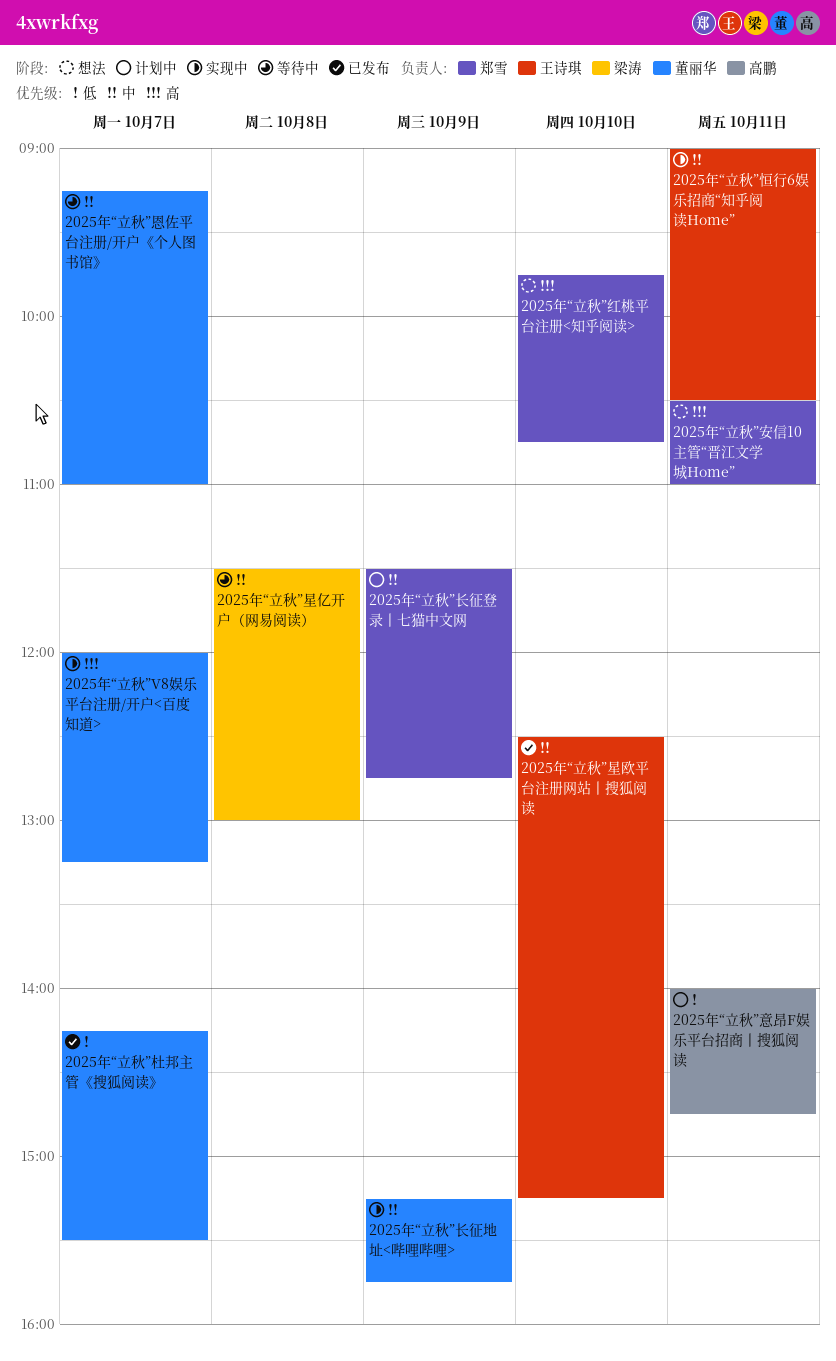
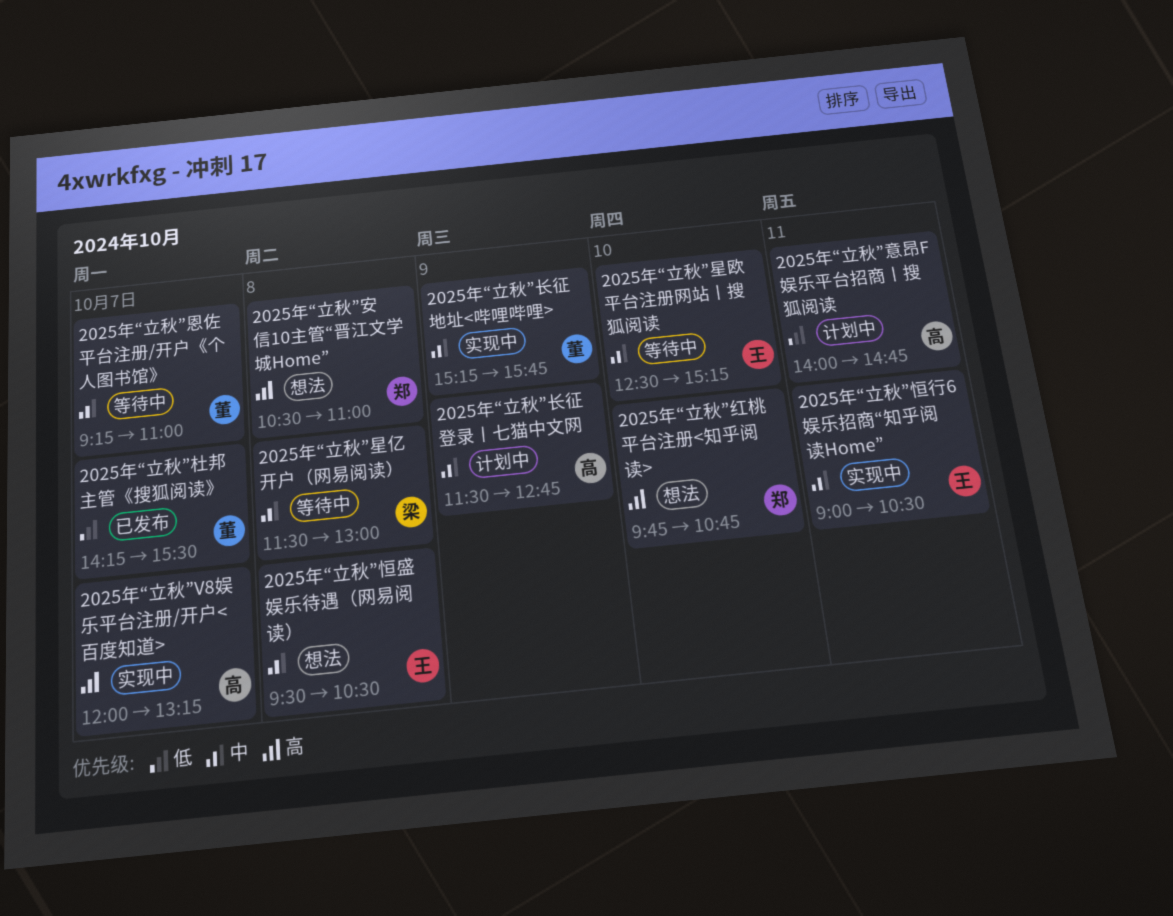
2025年“立秋”V8娱乐平台注册/开户<百度知道>, owner: 董丽华 -> 高鹏
2025年“立秋”安信10主管“晋江文学城Home”, day: Oct 11 -> Oct 8
2025年“立秋”恒盛娱乐待遇（网易阅读）: none -> present
2025年“立秋”星欧平台注册网站丨搜狐阅读, status: 已发布 -> 等待中
2025年“立秋”长征登录丨七猫中文网, owner: 郑雪 -> 高鹏

